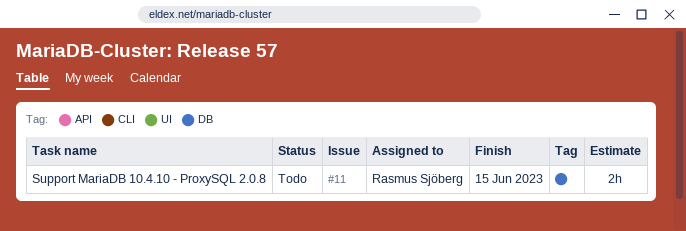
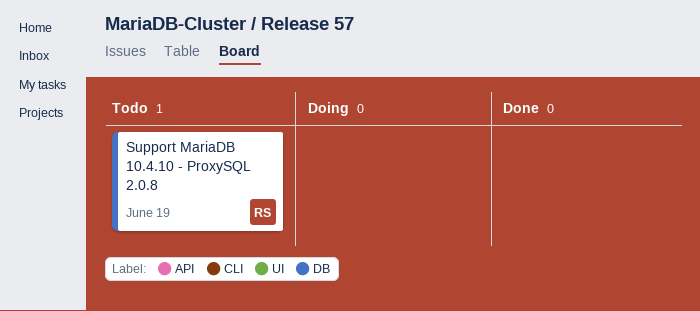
Support MariaDB 10.4.10 - ProxySQL 2.0.8, due: Jun 15 -> Jun 19

